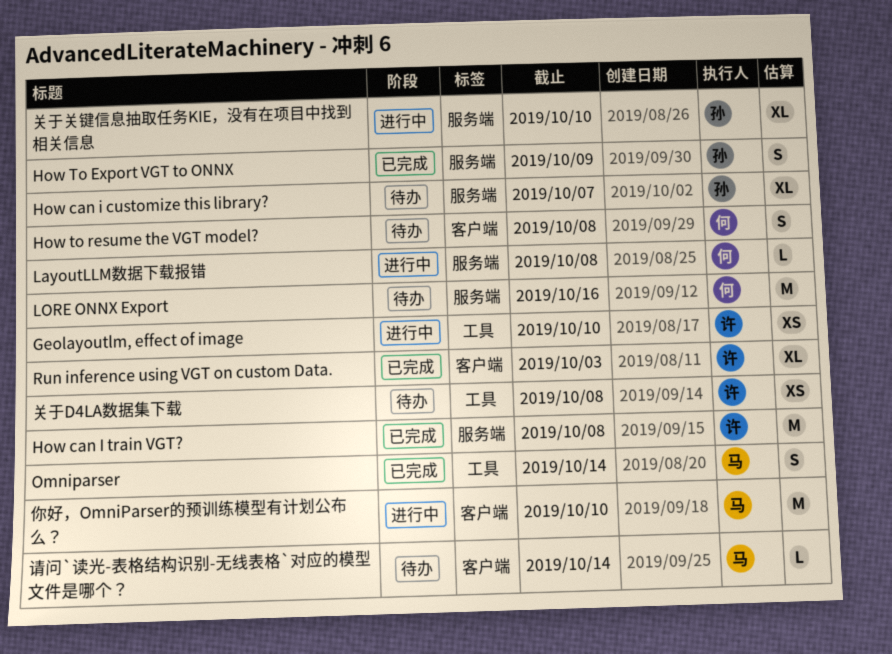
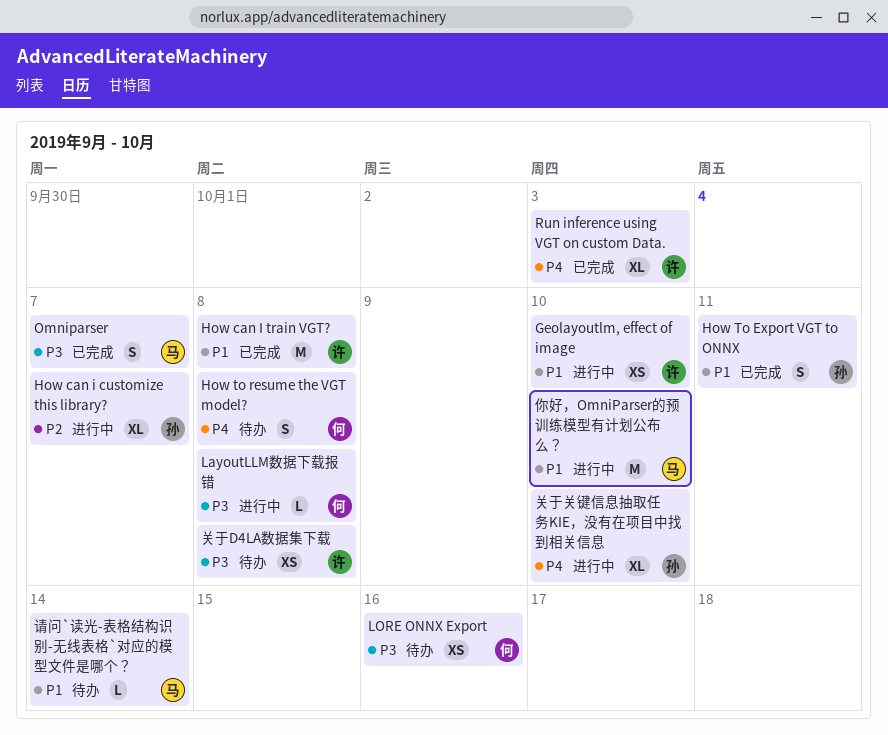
How can i customize this library?, status: 待办 -> 进行中
How To Export VGT to ONNX, due: Oct 9 -> Oct 11
LORE ONNX Export, estimate: M -> XS
Omniparser, due: Oct 14 -> Oct 7

